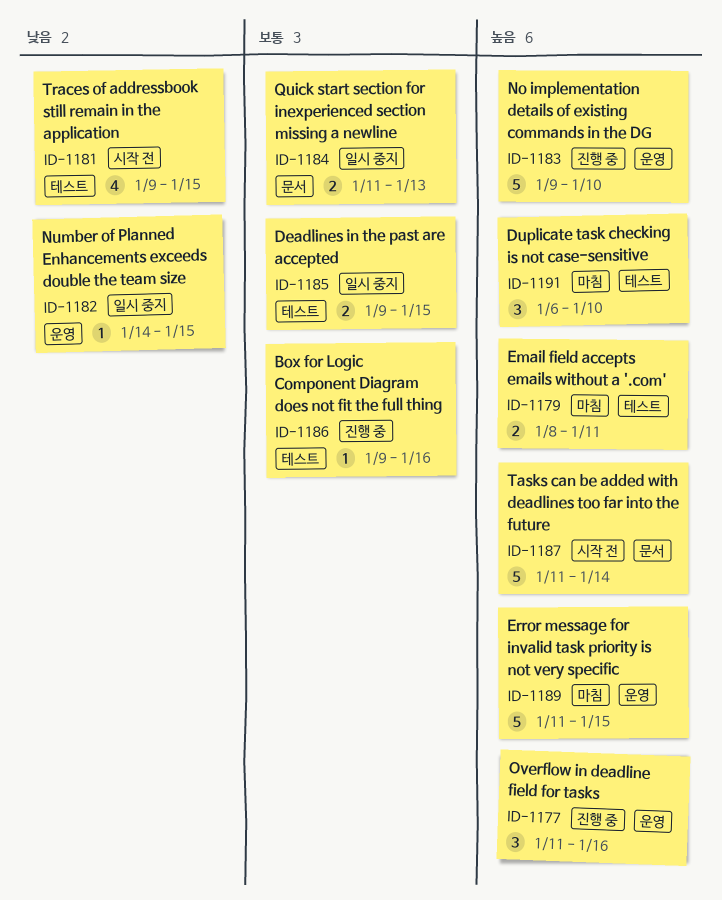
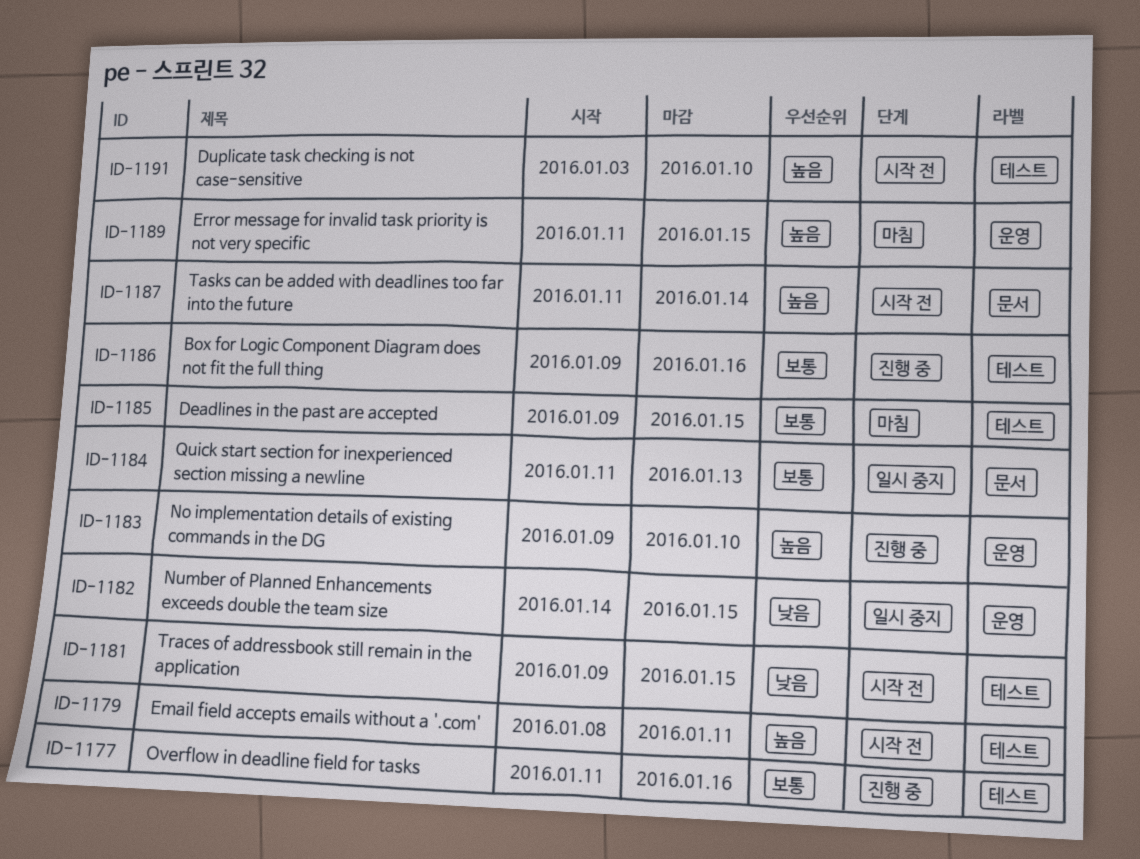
ID-1177, priority: 높음 -> 보통
ID-1177, label: 운영 -> 테스트
ID-1179, status: 마침 -> 시작 전
ID-1185, status: 일시 중지 -> 마침
ID-1191, status: 마침 -> 시작 전
ID-1191, start: Jan 6 -> Jan 3

